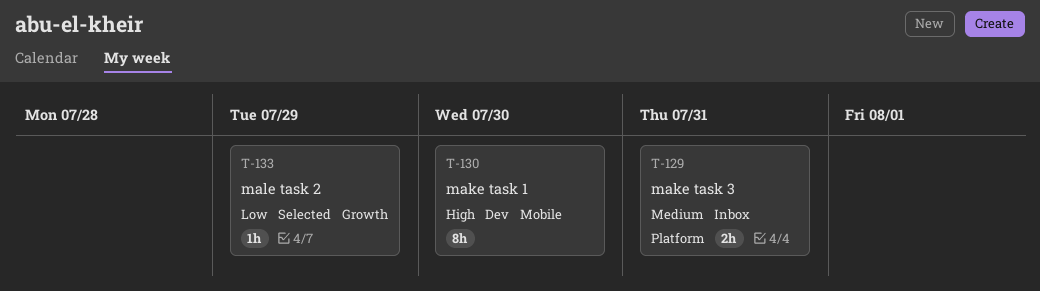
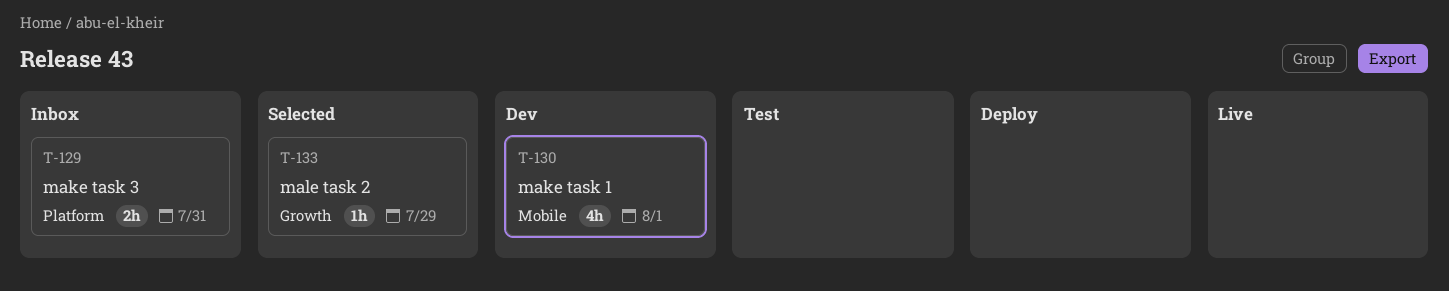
T-130, estimate: 8h -> 4h
T-130, due: Jul 30 -> Aug 1

